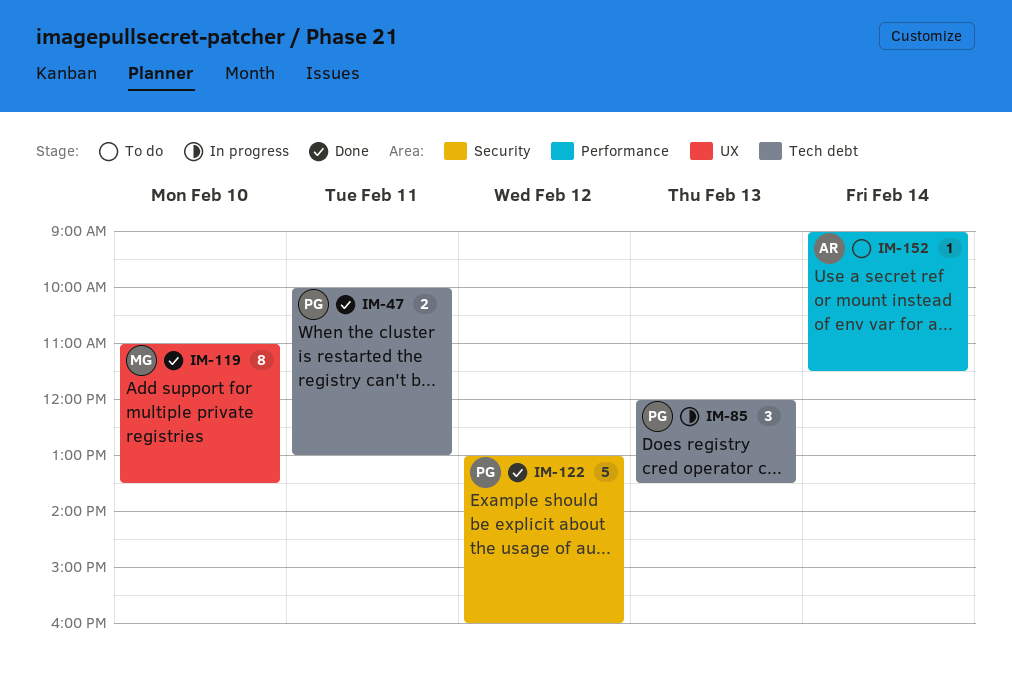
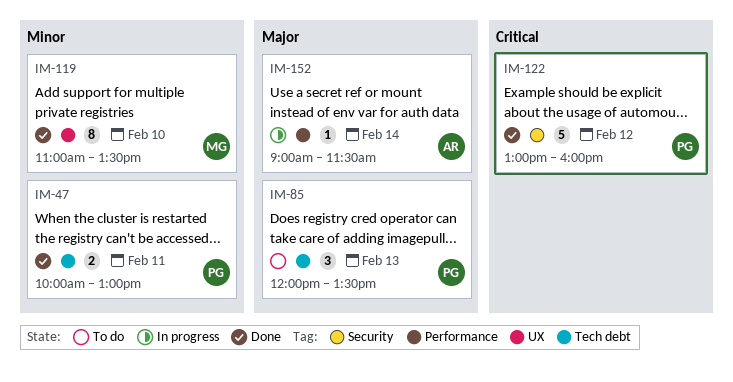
IM-85, status: In progress -> To do
IM-152, status: To do -> In progress

